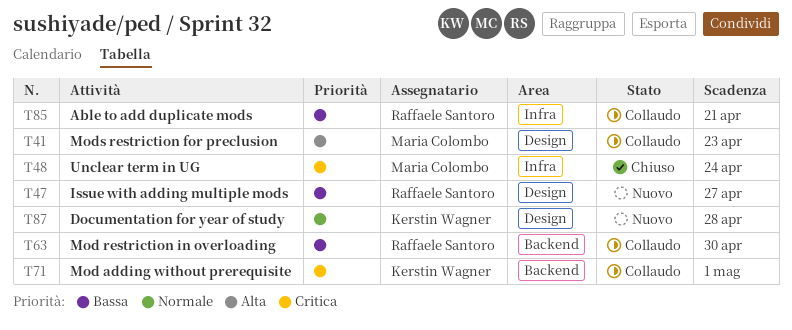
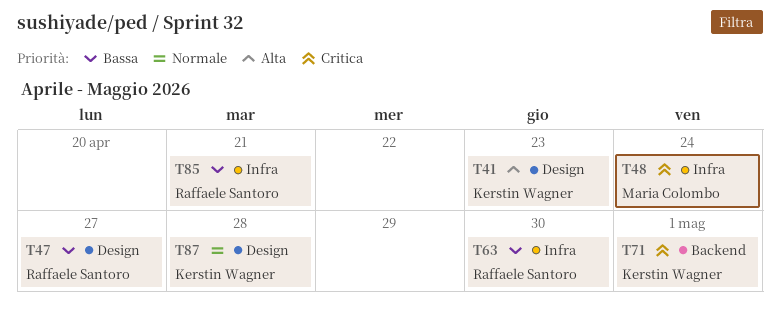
T41, owner: Maria Colombo -> Kerstin Wagner
T63, label: Backend -> Infra

